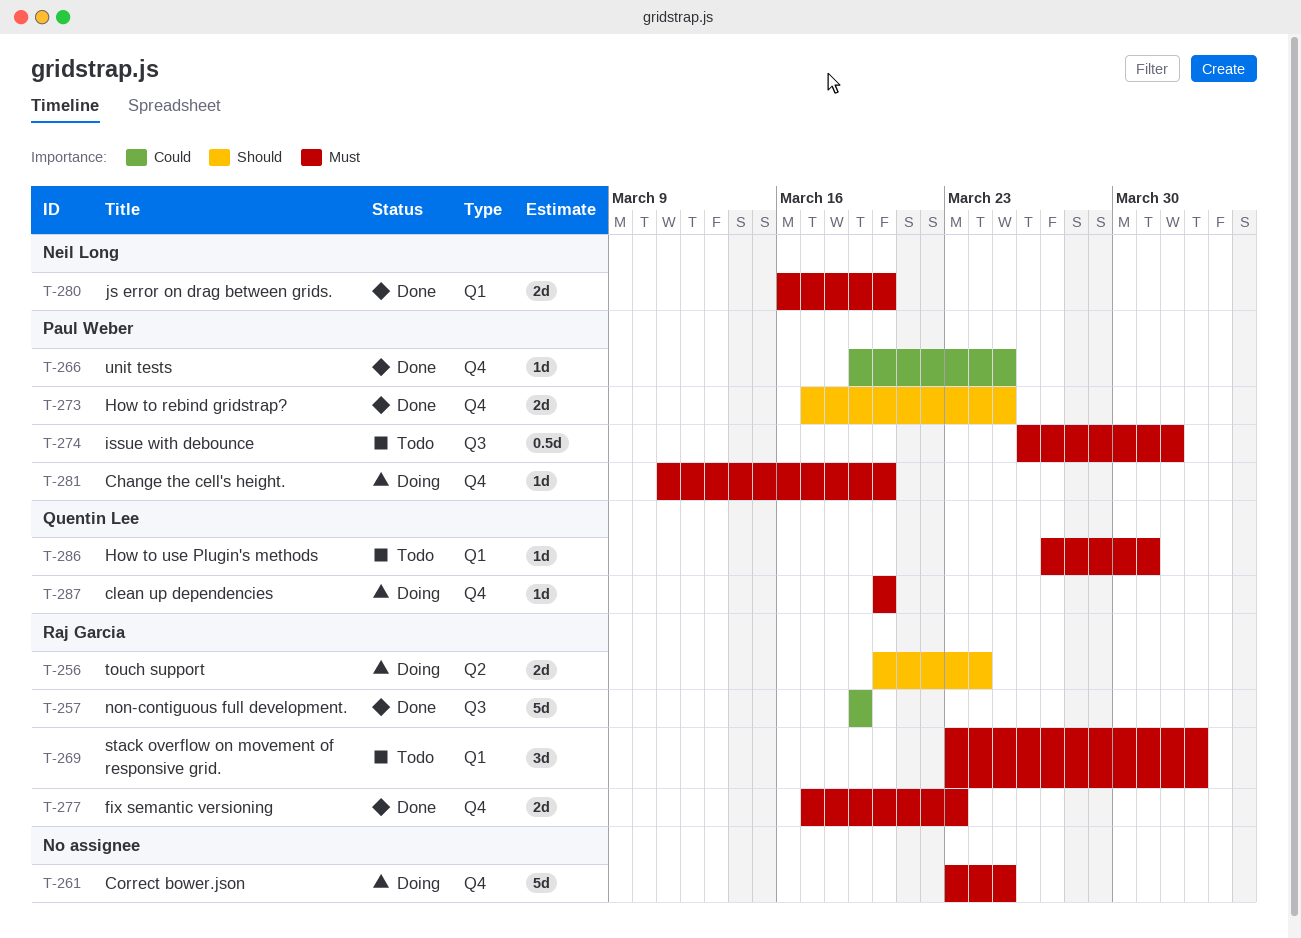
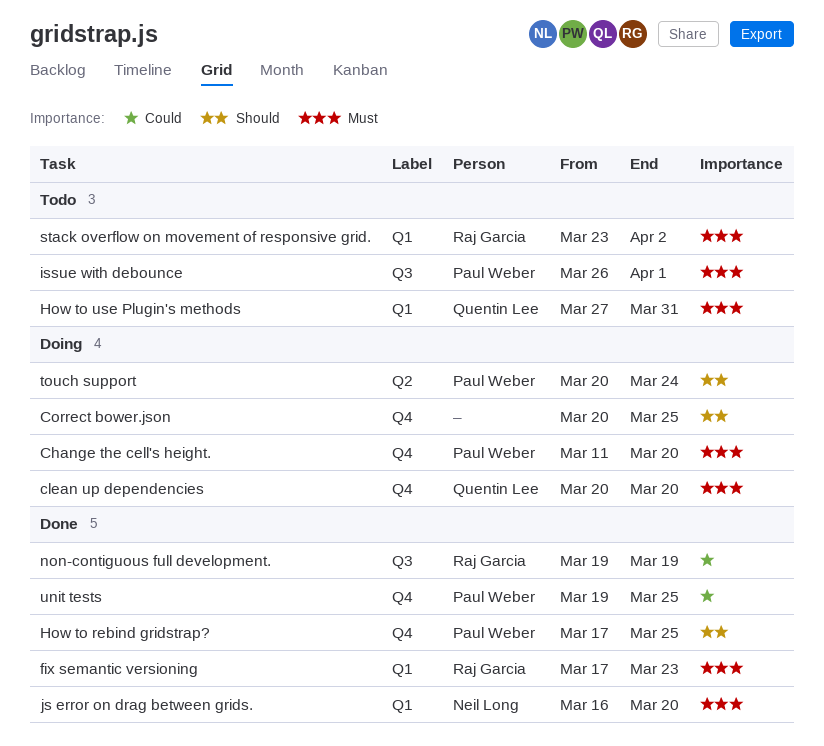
Correct bower.json, priority: Must -> Should
Correct bower.json, start: Mar 23 -> Mar 20
fix semantic versioning, label: Q4 -> Q1
touch support, owner: Raj Garcia -> Paul Weber

